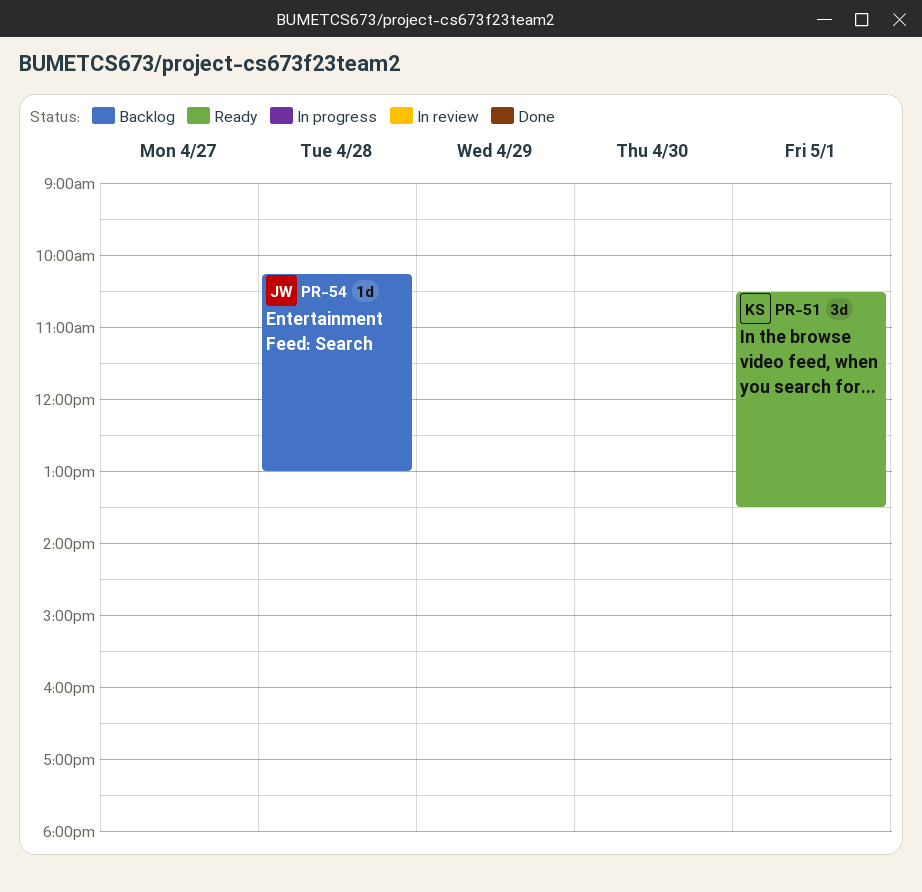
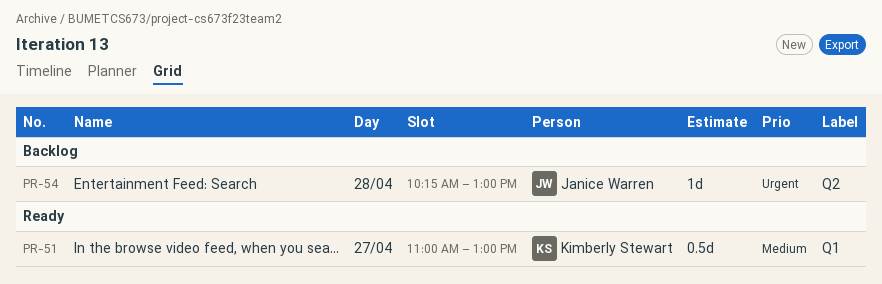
PR-51, estimate: 3d -> 0.5d
PR-51, day: May 1 -> Apr 27
PR-51, begins: 10:30 -> 11:00
PR-51, ends: 13:30 -> 13:00

